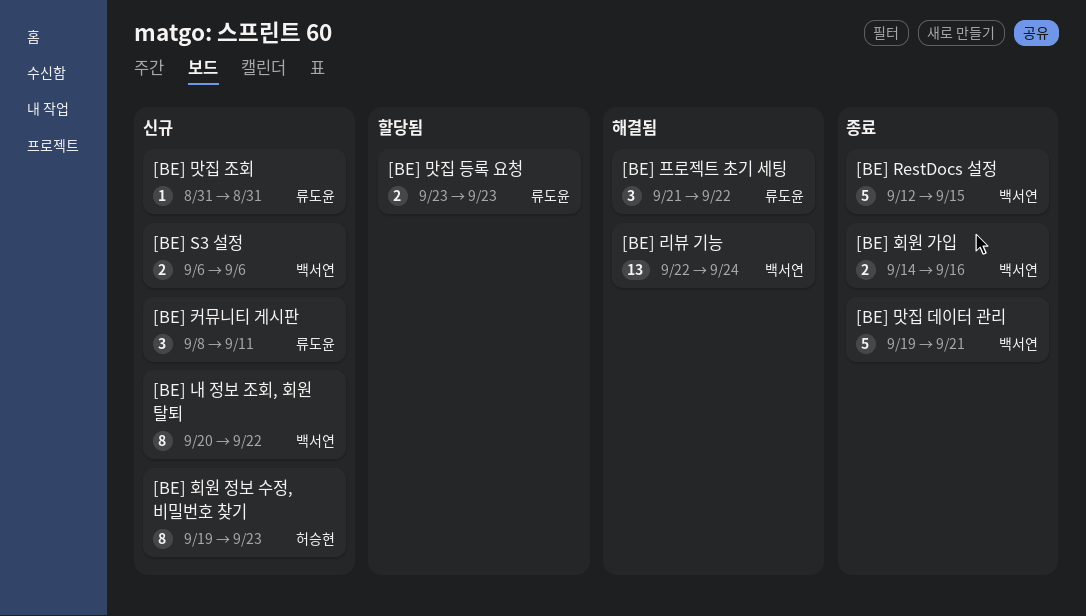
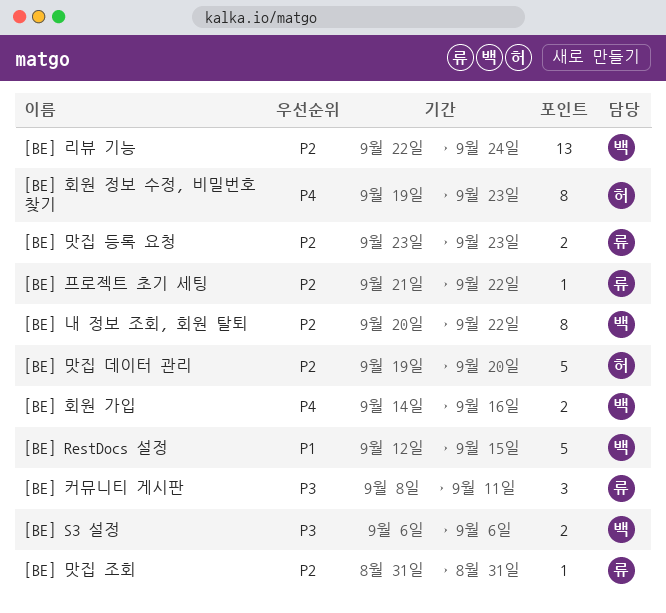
[BE] 맛집 데이터 관리, owner: 백서연 -> 허승현
[BE] 맛집 데이터 관리, due: Sep 21 -> Sep 20
[BE] 프로젝트 초기 세팅, estimate: 3 -> 1

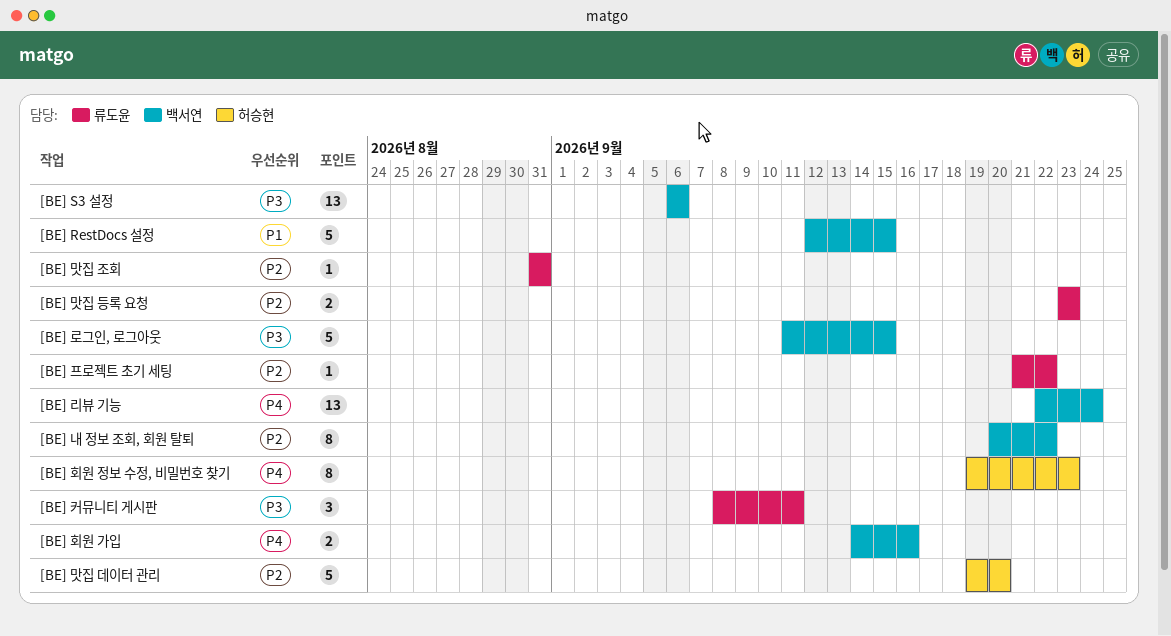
[BE] S3 설정, estimate: 2 -> 13
[BE] 로그인, 로그아웃: none -> present
[BE] 리뷰 기능, priority: P2 -> P4

